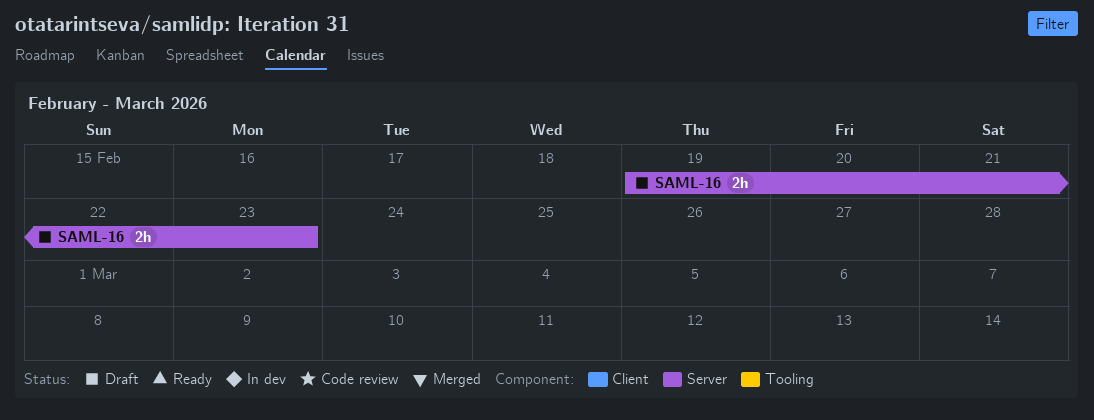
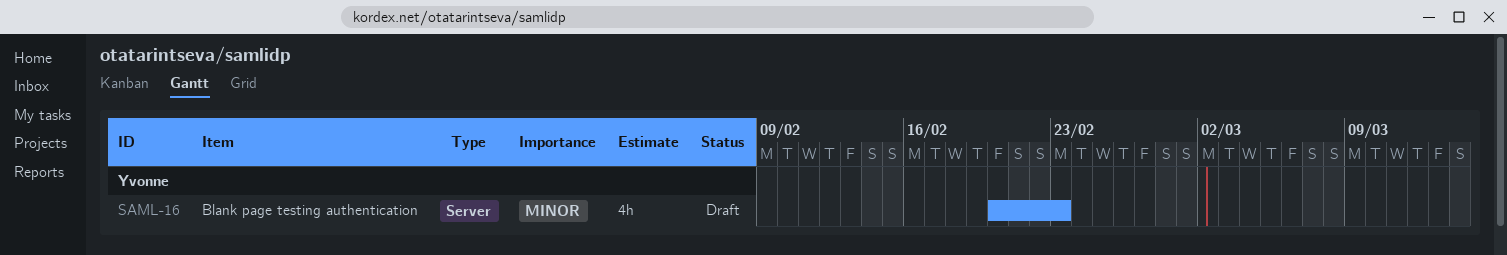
SAML-16, estimate: 2h -> 4h
SAML-16, start: Feb 19 -> Feb 20

